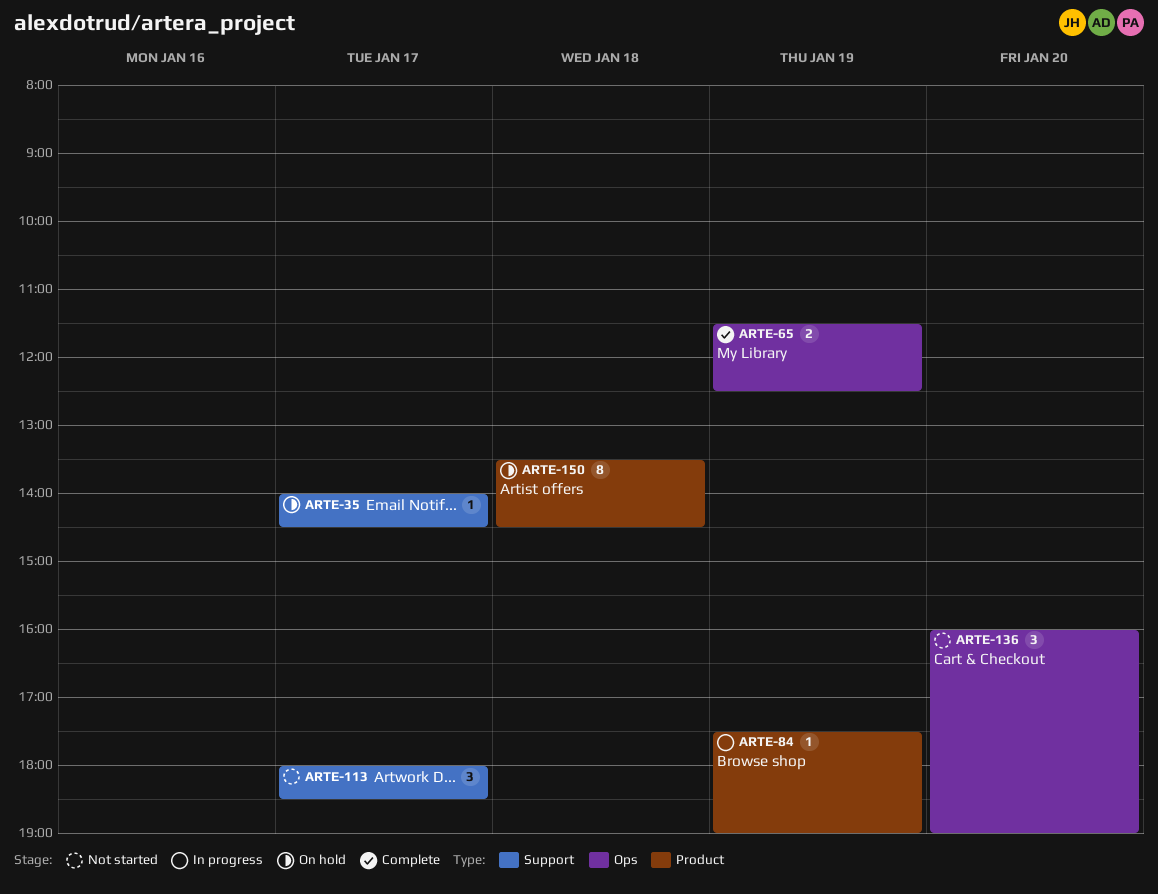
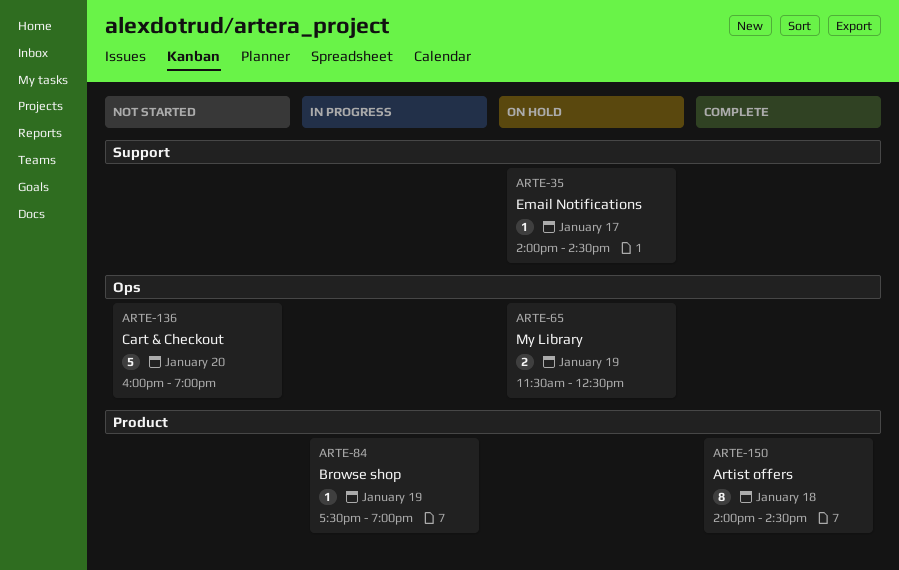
ARTE-65, status: Complete -> On hold
ARTE-113: present -> none
ARTE-136, estimate: 3 -> 5
ARTE-150, status: On hold -> Complete
ARTE-150, begins: 13:30 -> 14:00

